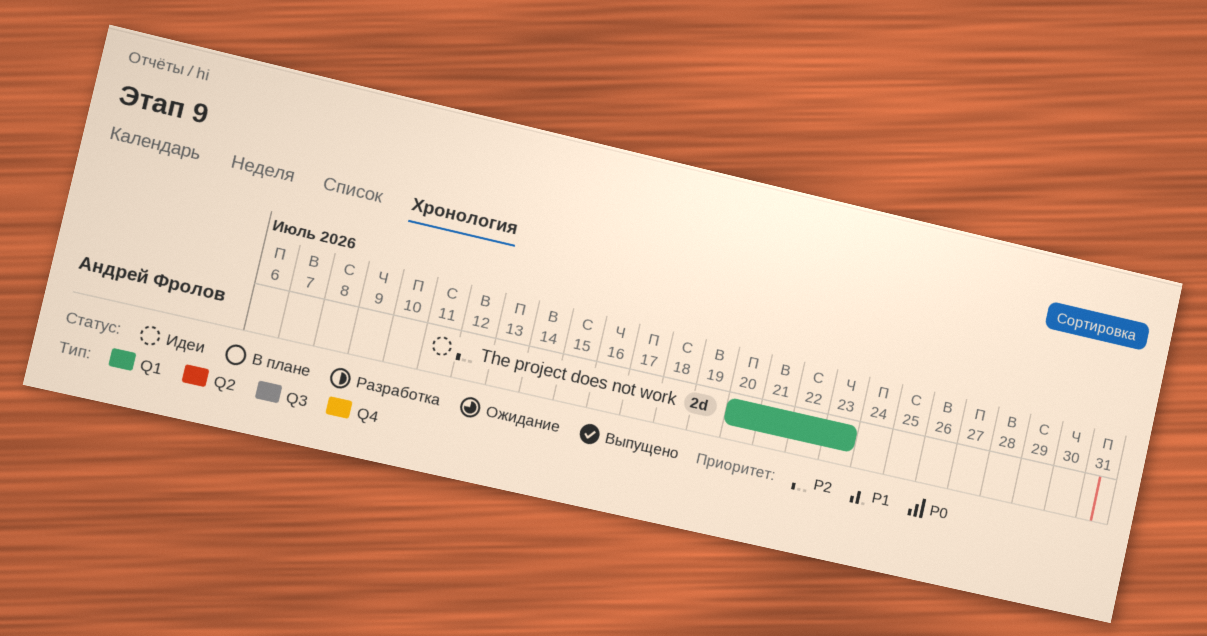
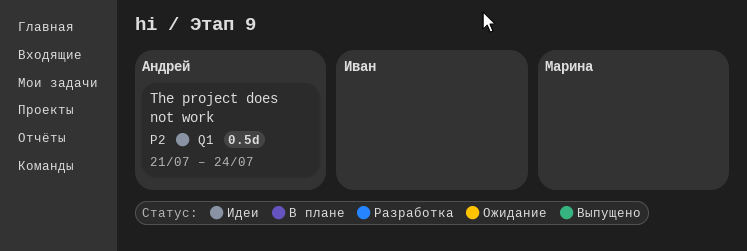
The project does not work, estimate: 2d -> 0.5d
The project does not work, start: Jul 20 -> Jul 21
The project does not work, due: Jul 23 -> Jul 24

